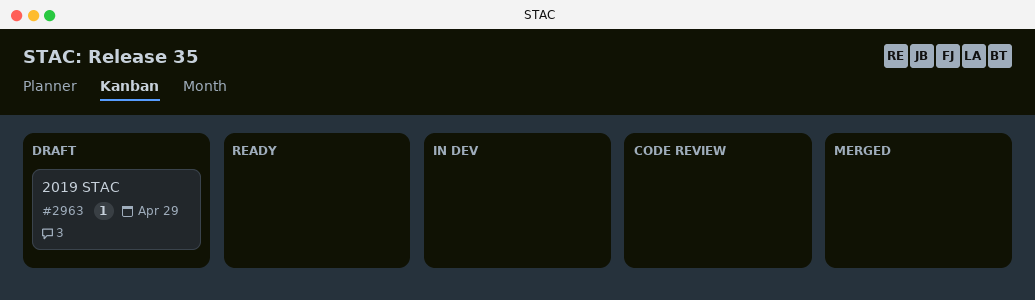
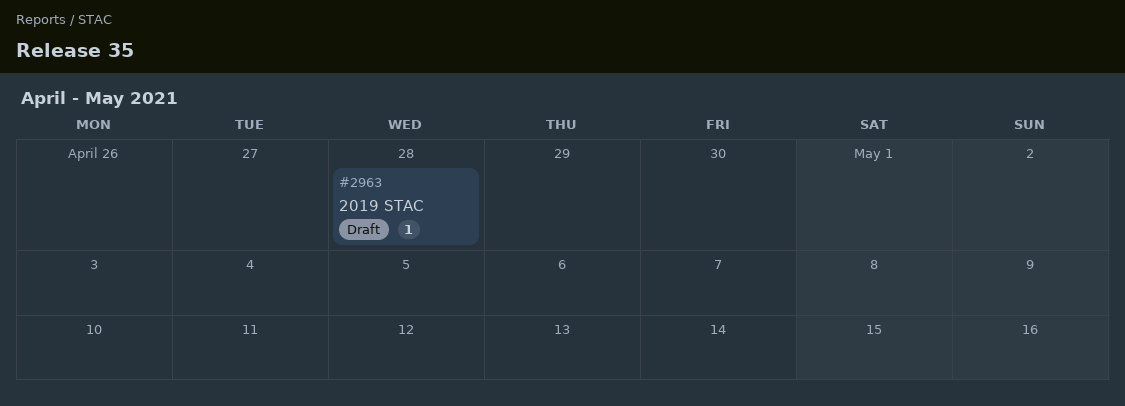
#2963, due: Apr 29 -> Apr 28

